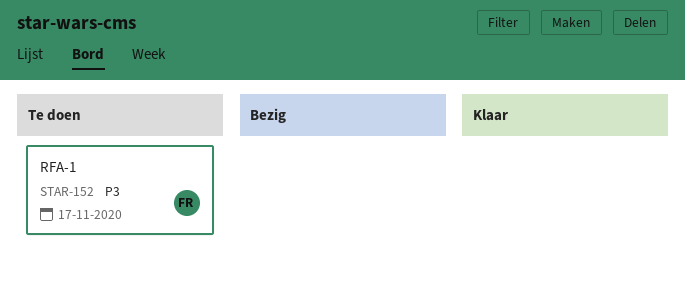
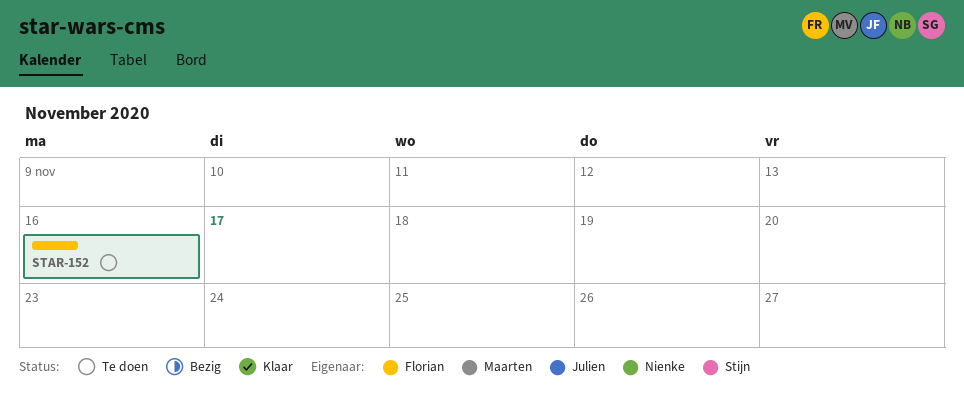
STAR-152, due: Nov 17 -> Nov 16

